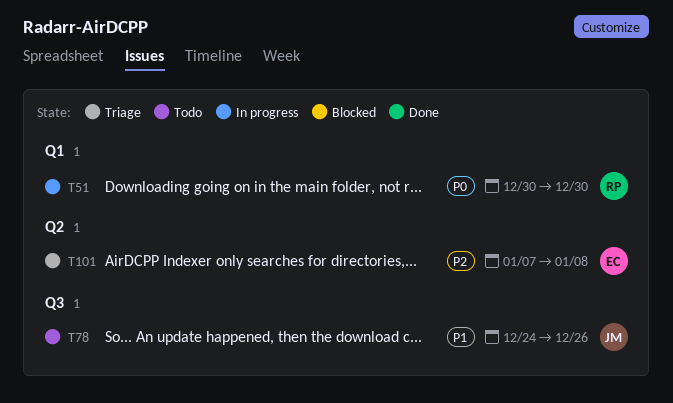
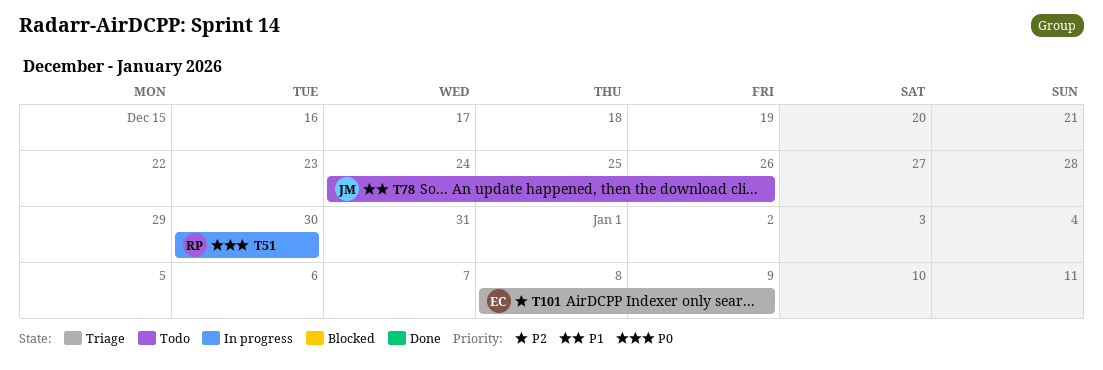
T101, start: Jan 7 -> Jan 8
T101, due: Jan 8 -> Jan 9

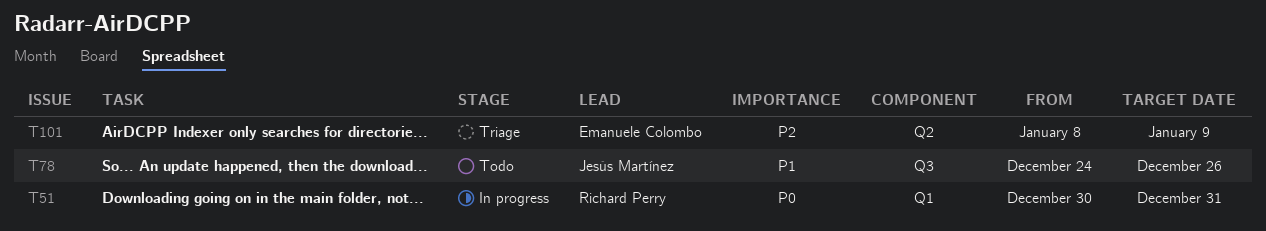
T51, due: Dec 30 -> Dec 31

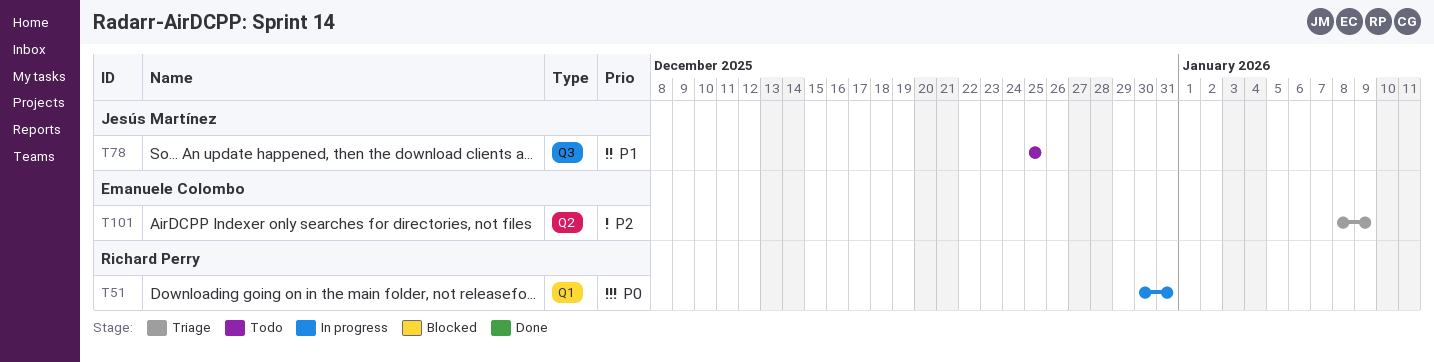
T78, start: Dec 24 -> Dec 25
T78, due: Dec 26 -> Dec 25

